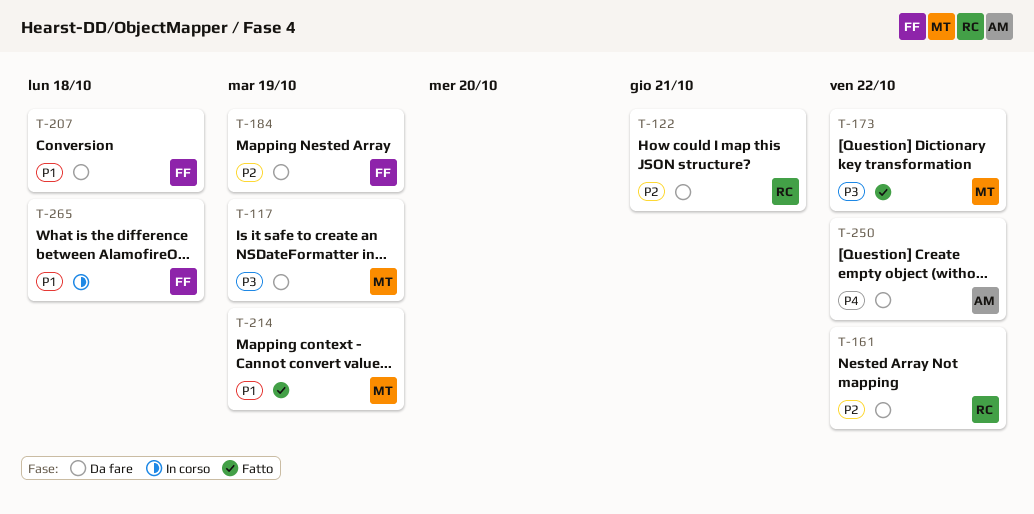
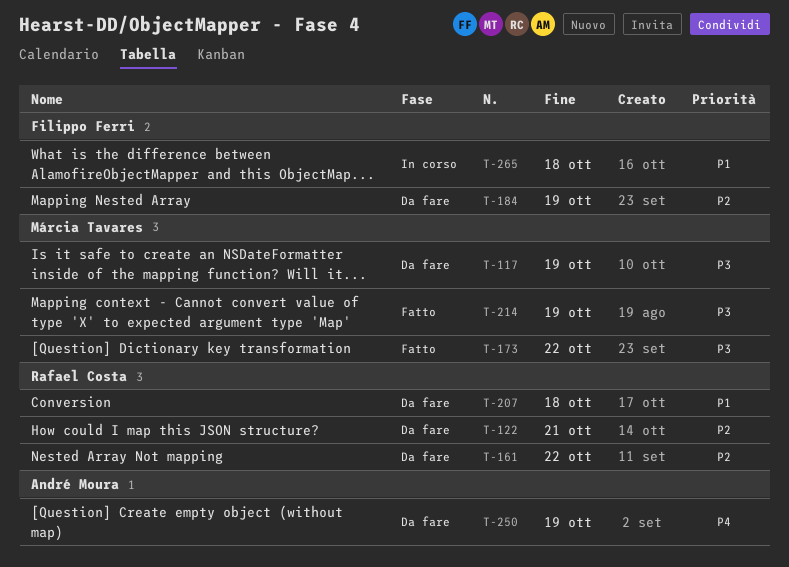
T-207, owner: Filippo Ferri -> Rafael Costa
T-214, priority: P1 -> P3
T-250, due: Oct 22 -> Oct 19

